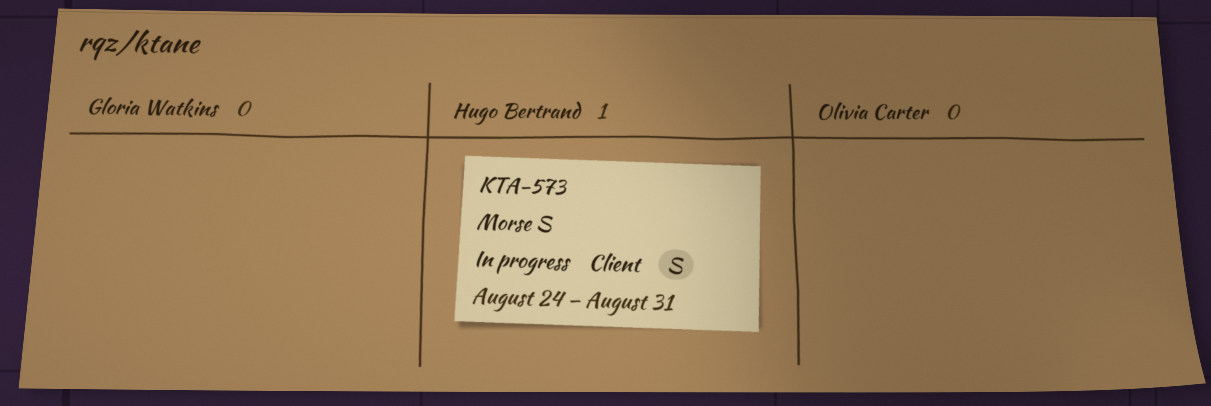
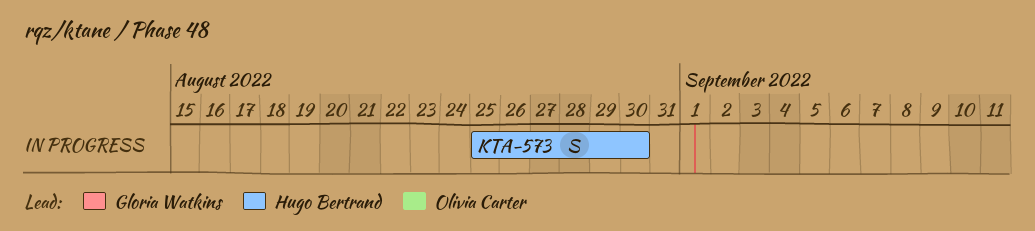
KTA-573, start: Aug 24 -> Aug 25
KTA-573, due: Aug 31 -> Aug 30

